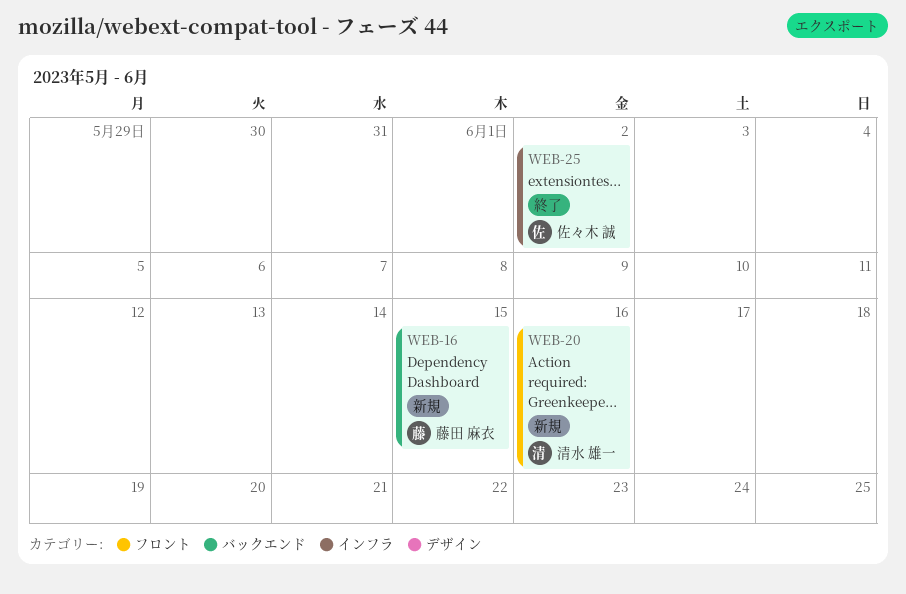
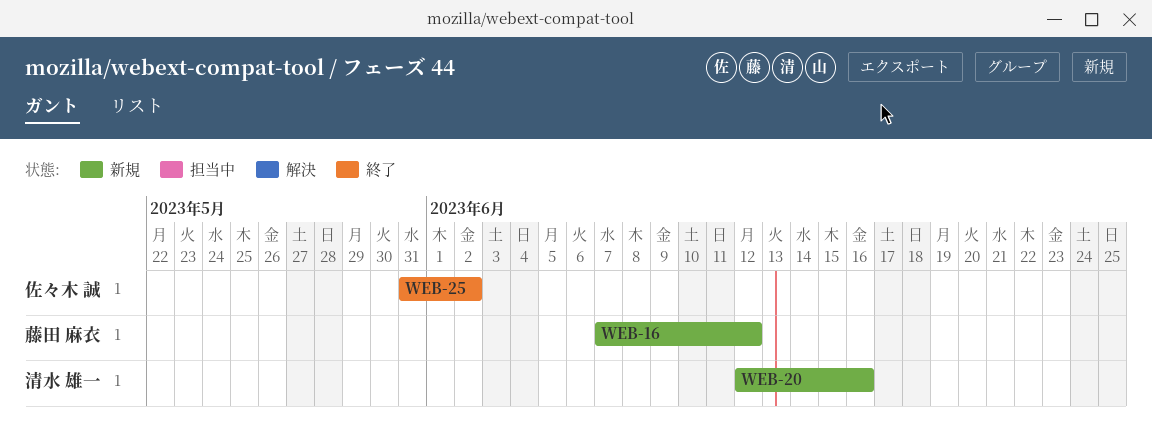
WEB-16, due: Jun 15 -> Jun 12

